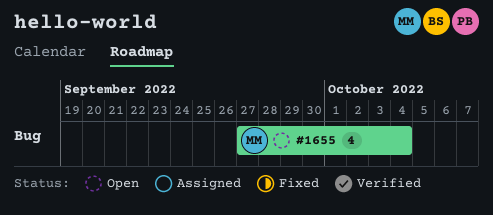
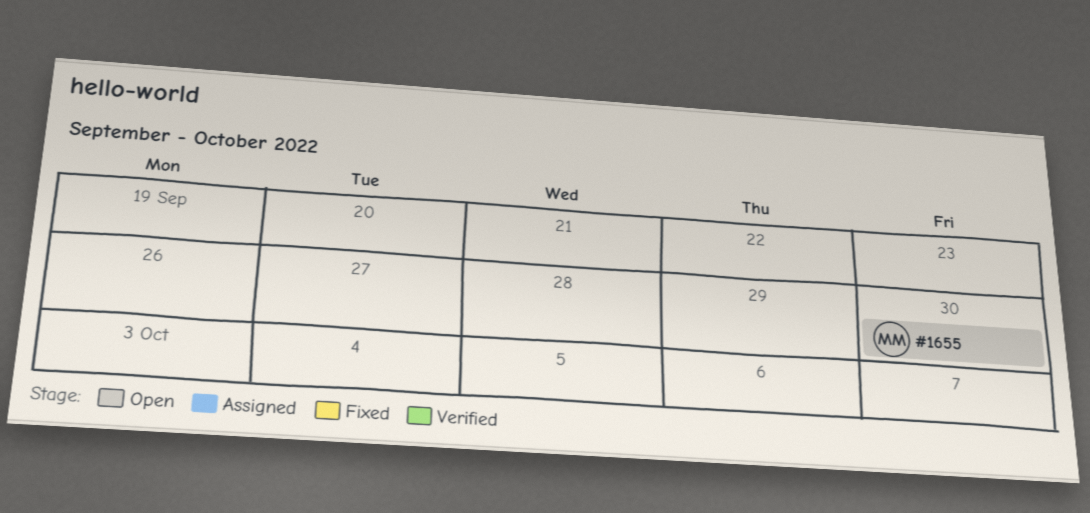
#1655, start: Sep 27 -> Sep 30
#1655, due: Oct 4 -> Sep 30

